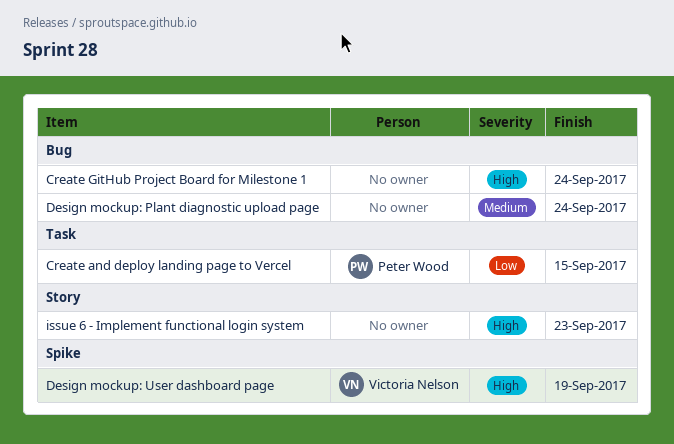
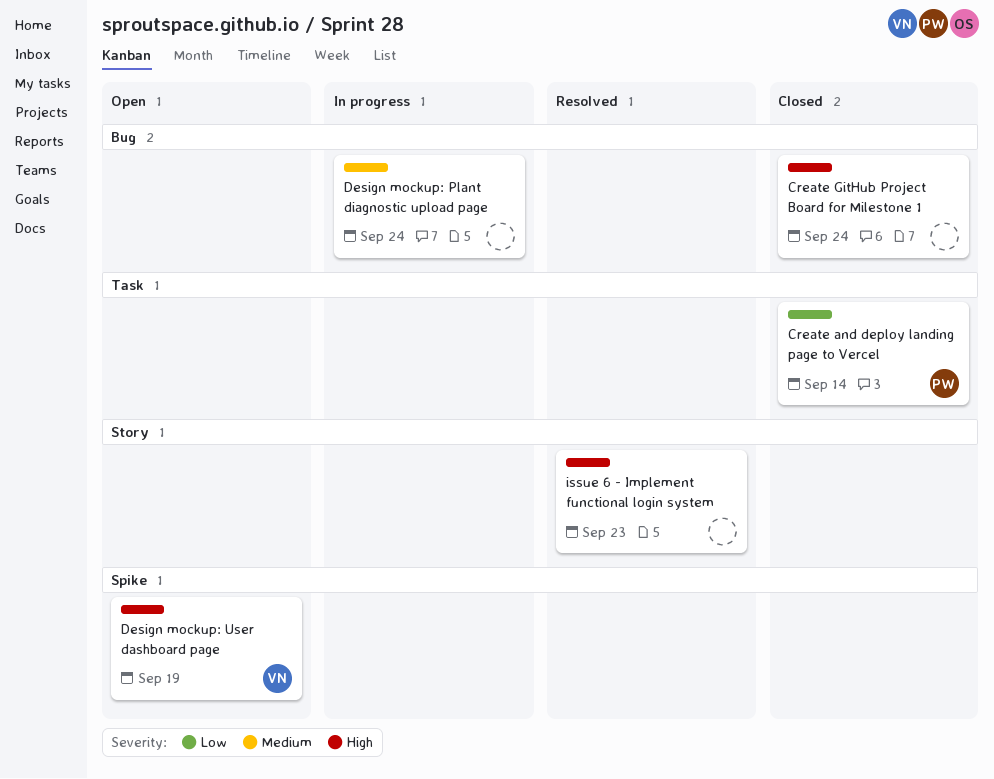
Create and deploy landing page to Vercel, due: Sep 15 -> Sep 14

